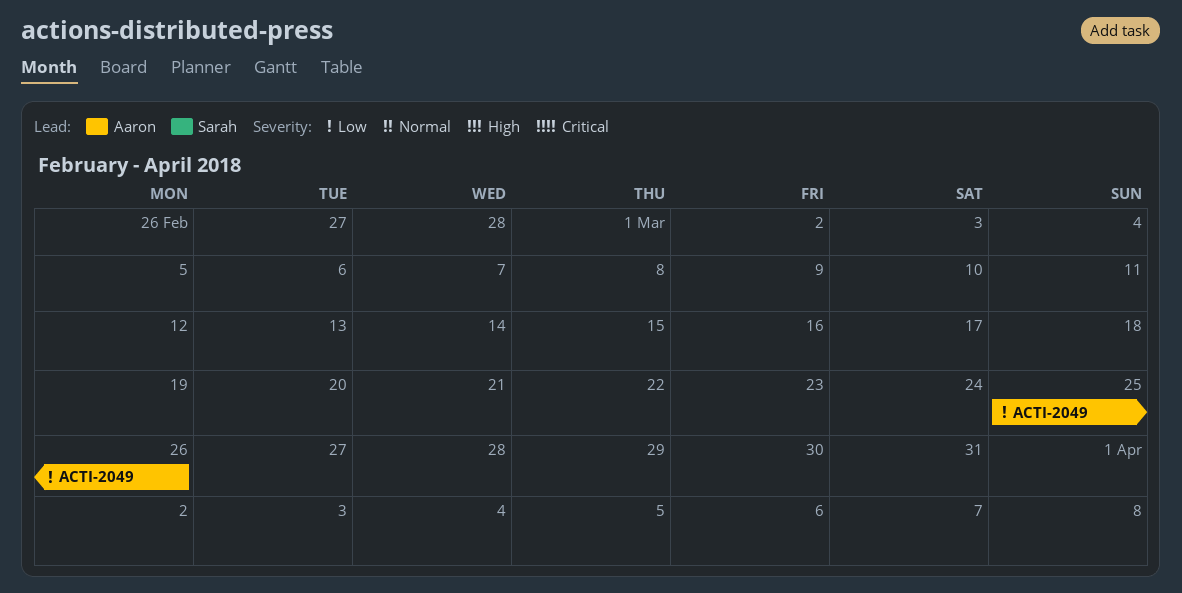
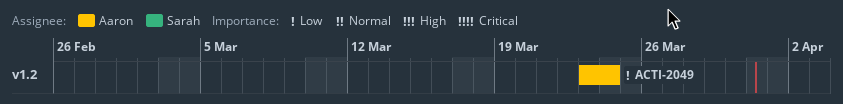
ACTI-2049, start: Mar 25 -> Mar 23
ACTI-2049, due: Mar 26 -> Mar 24

